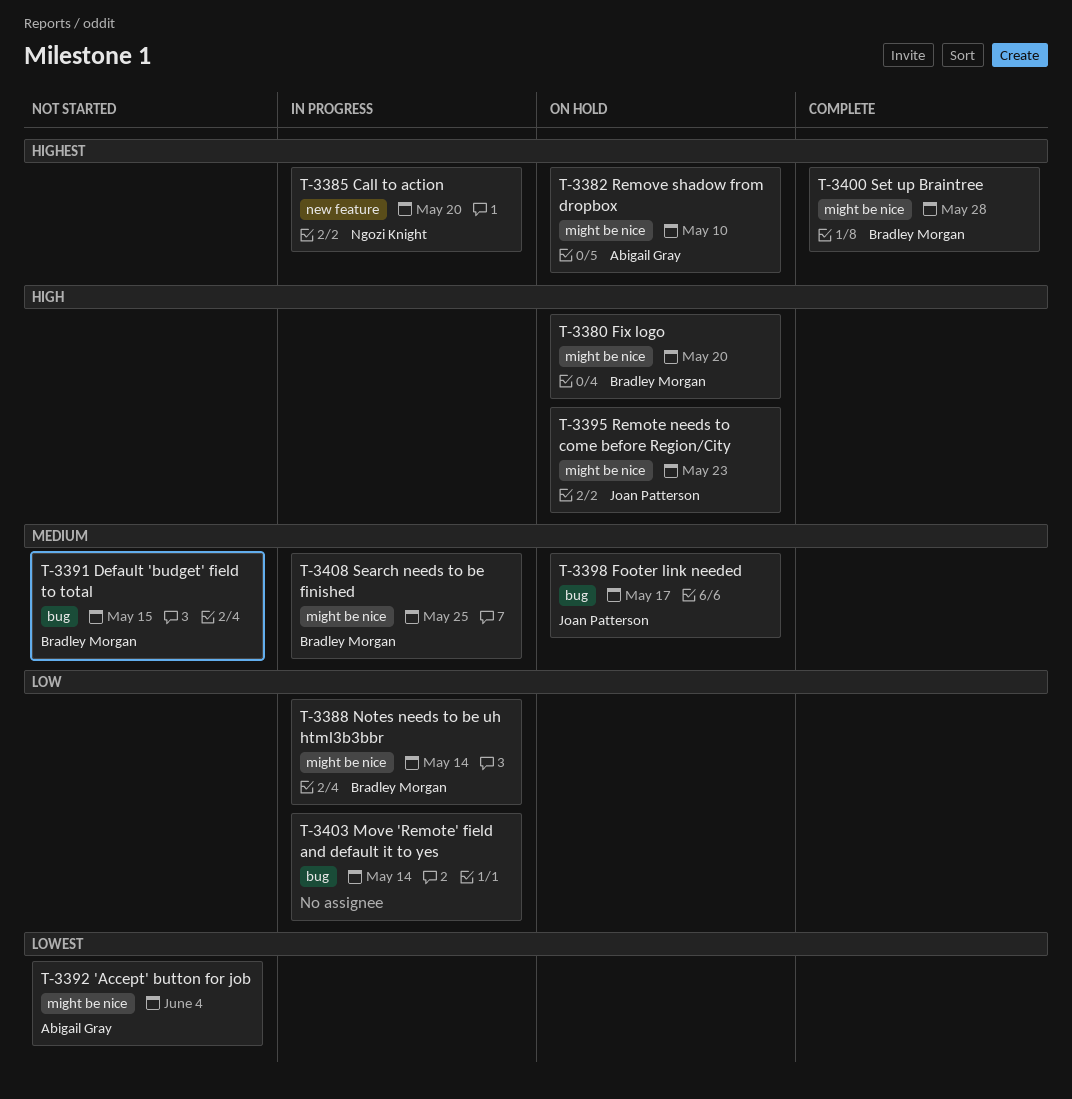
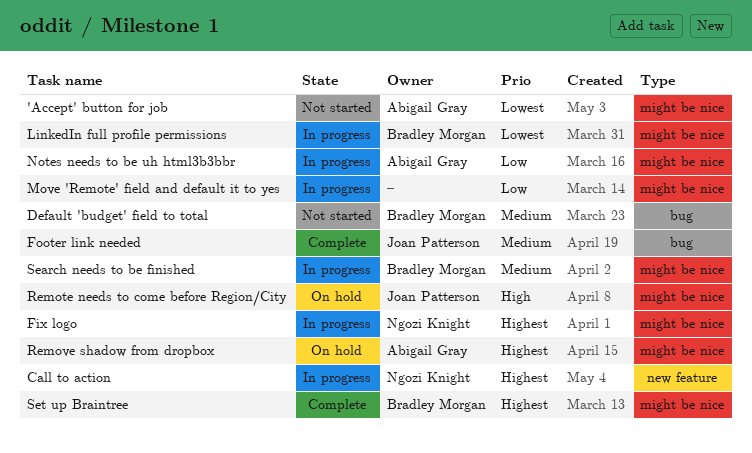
Fix logo, status: On hold -> In progress
Fix logo, owner: Bradley Morgan -> Ngozi Knight
Fix logo, priority: High -> Highest
Footer link needed, status: On hold -> Complete
LinkedIn full profile permissions: none -> present
Move 'Remote' field and default it to yes, label: bug -> might be nice
Notes needs to be uh html3b3bbr, owner: Bradley Morgan -> Abigail Gray

